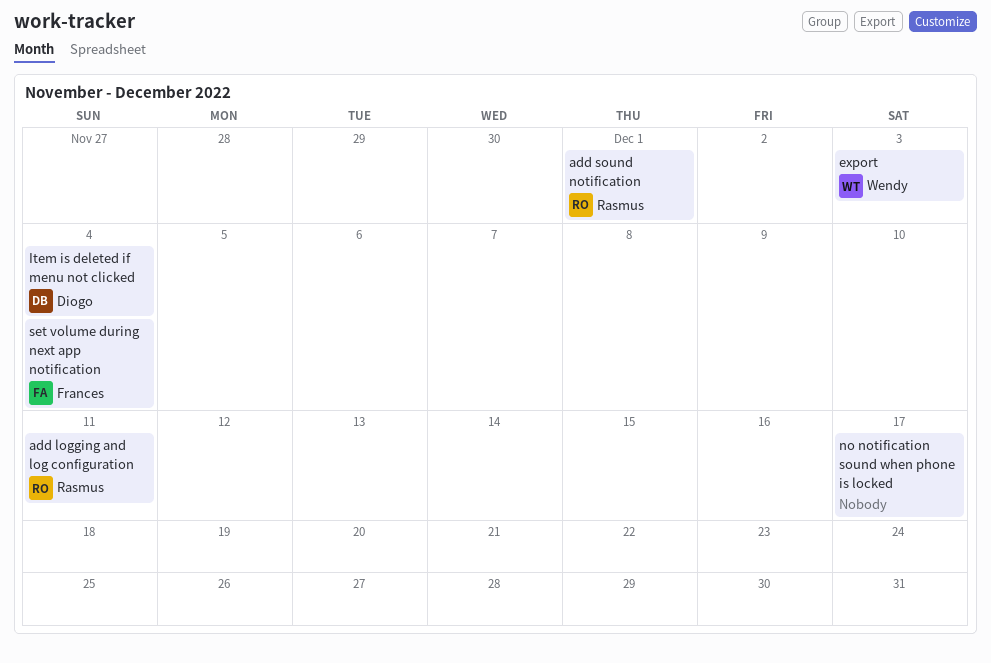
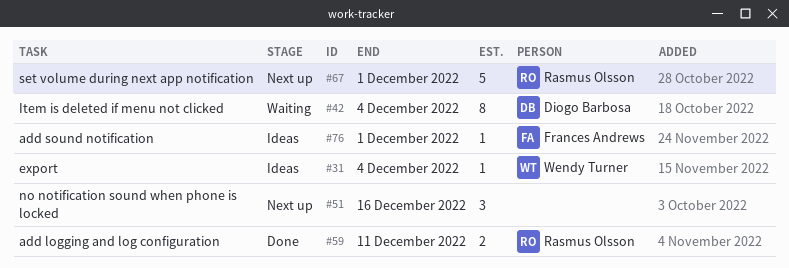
add sound notification, owner: Rasmus Olsson -> Frances Andrews
export, due: Dec 3 -> Dec 4
no notification sound when phone is locked, due: Dec 17 -> Dec 16
set volume during next app notification, owner: Frances Andrews -> Rasmus Olsson
set volume during next app notification, due: Dec 4 -> Dec 1

